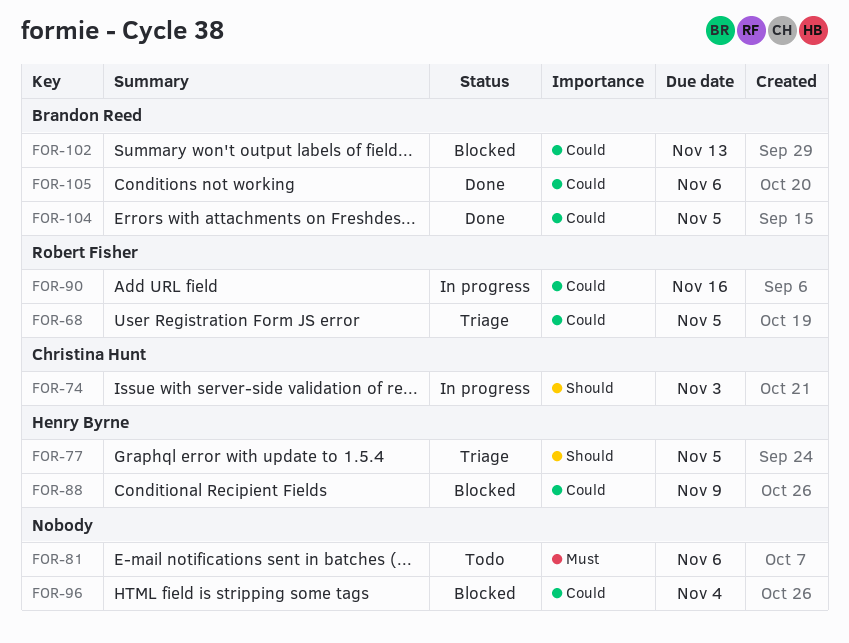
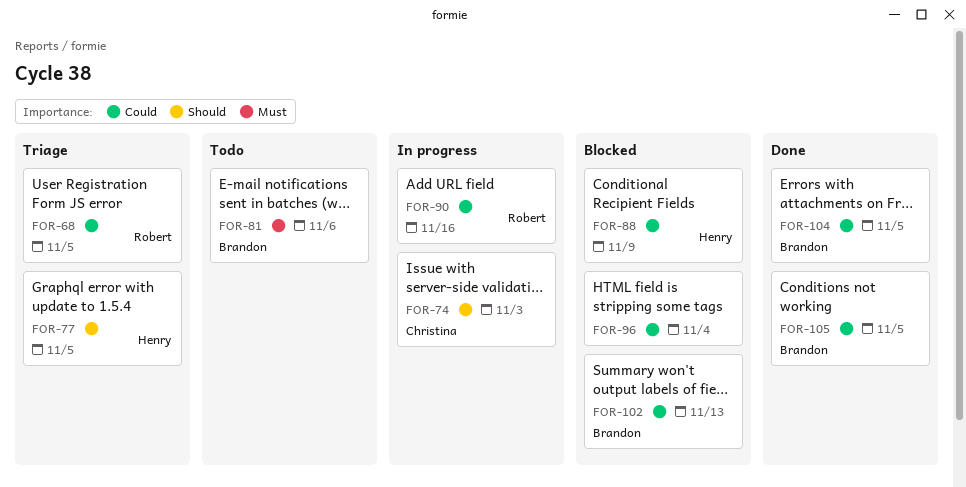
FOR-81, owner: none -> Brandon Reed
FOR-105, due: Nov 6 -> Nov 5

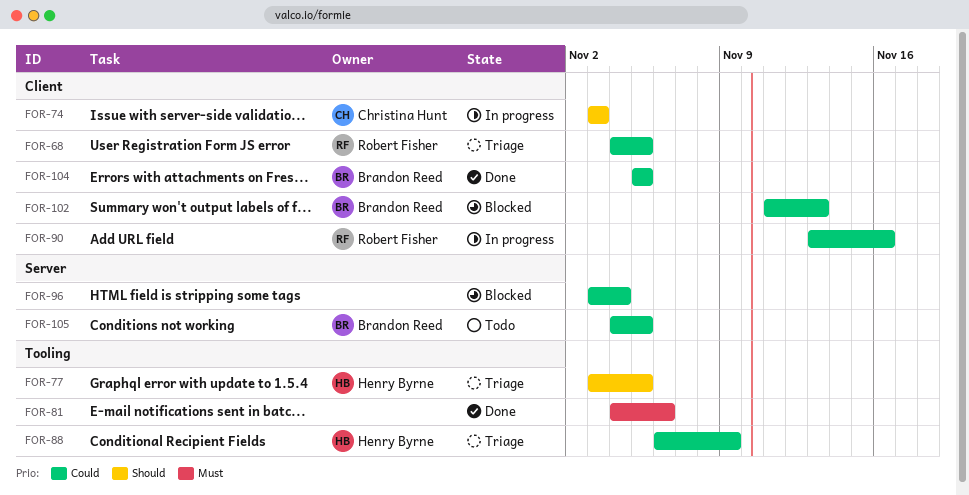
FOR-81, status: Todo -> Done
FOR-81, owner: Brandon Reed -> none
FOR-88, status: Blocked -> Triage
FOR-105, status: Done -> Todo

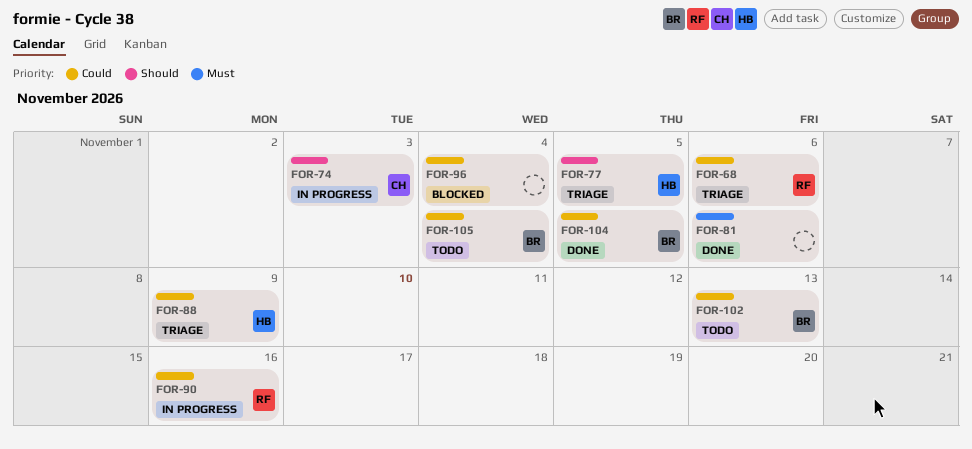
FOR-68, due: Nov 5 -> Nov 6
FOR-102, status: Blocked -> Todo
FOR-105, due: Nov 5 -> Nov 4

